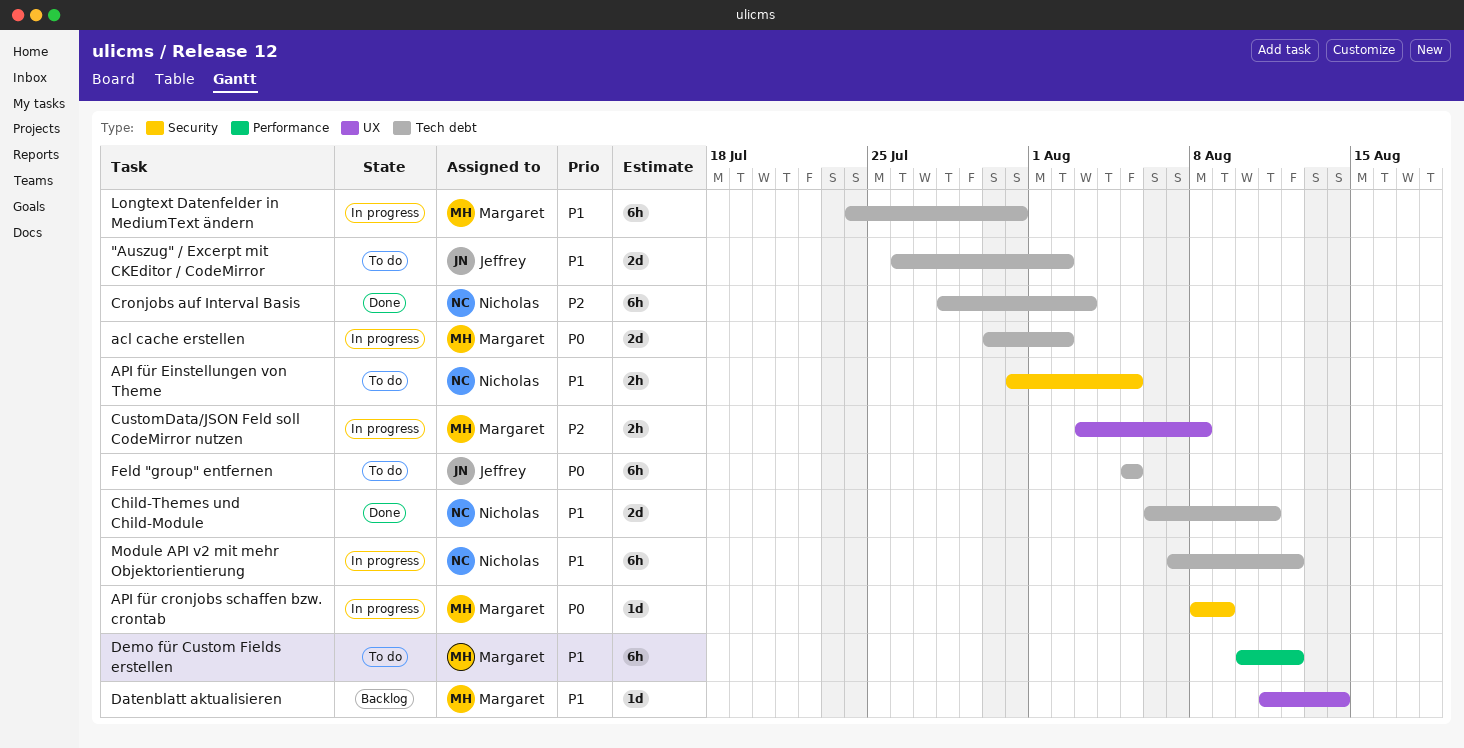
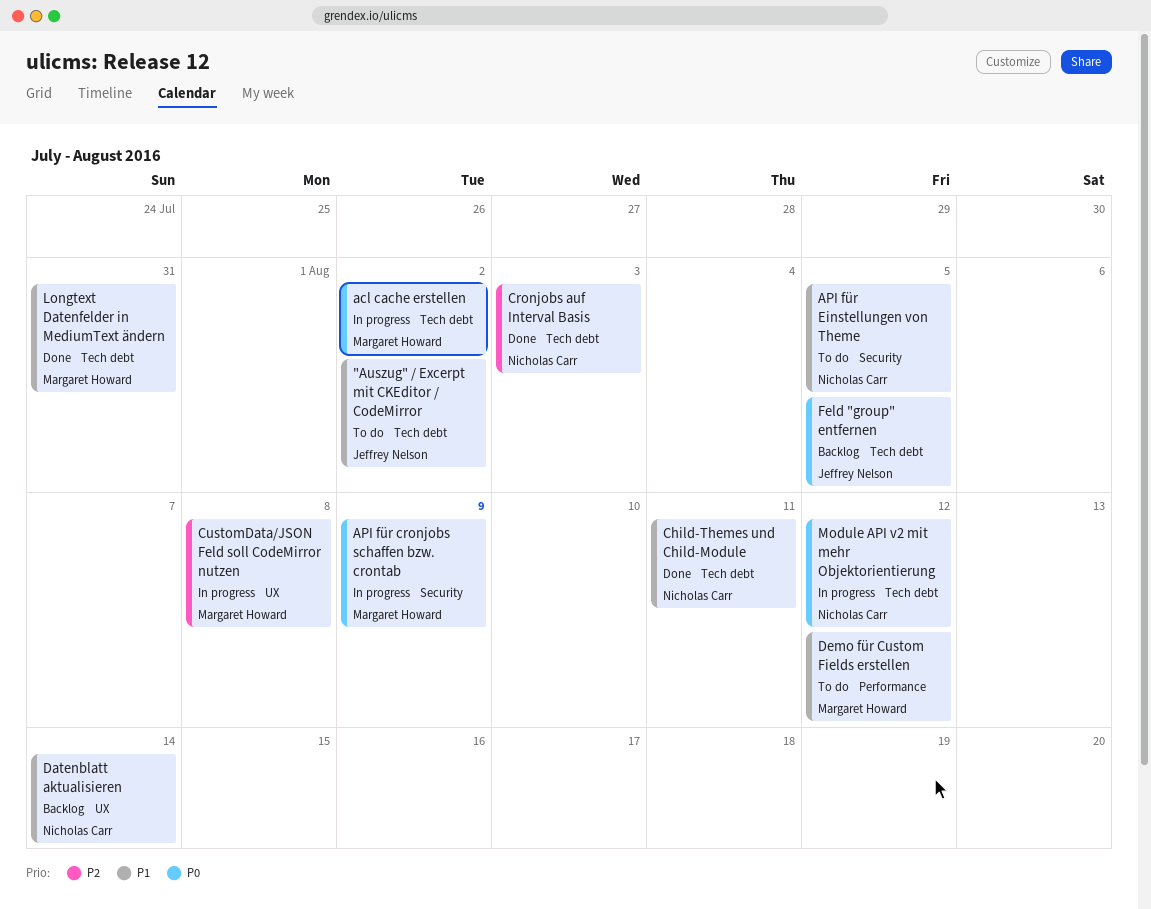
Datenblatt aktualisieren, owner: Margaret Howard -> Nicholas Carr
Feld "group" entfernen, status: To do -> Backlog
Longtext Datenfelder in MediumText ändern, status: In progress -> Done
Module API v2 mit mehr Objektorientierung, priority: P1 -> P0

